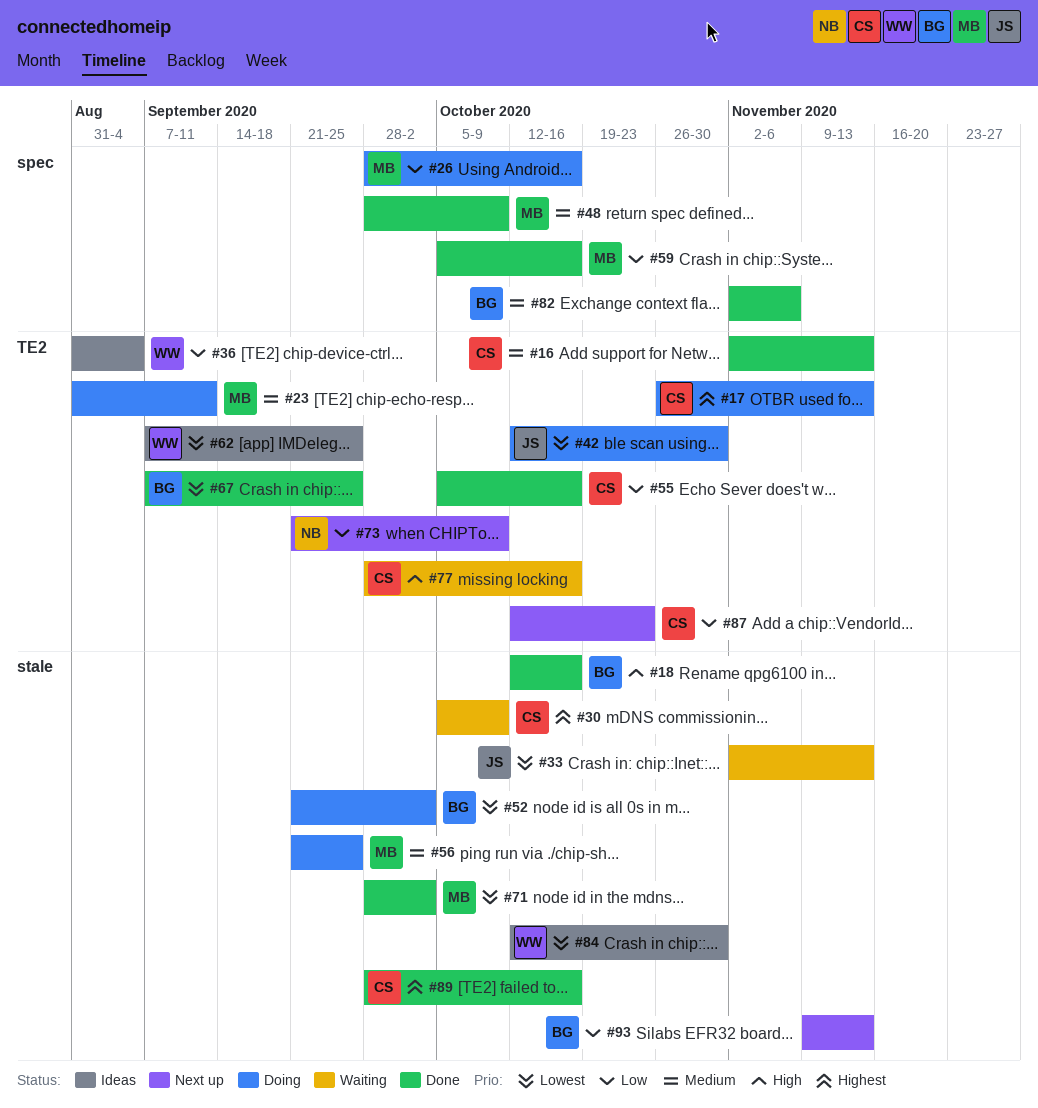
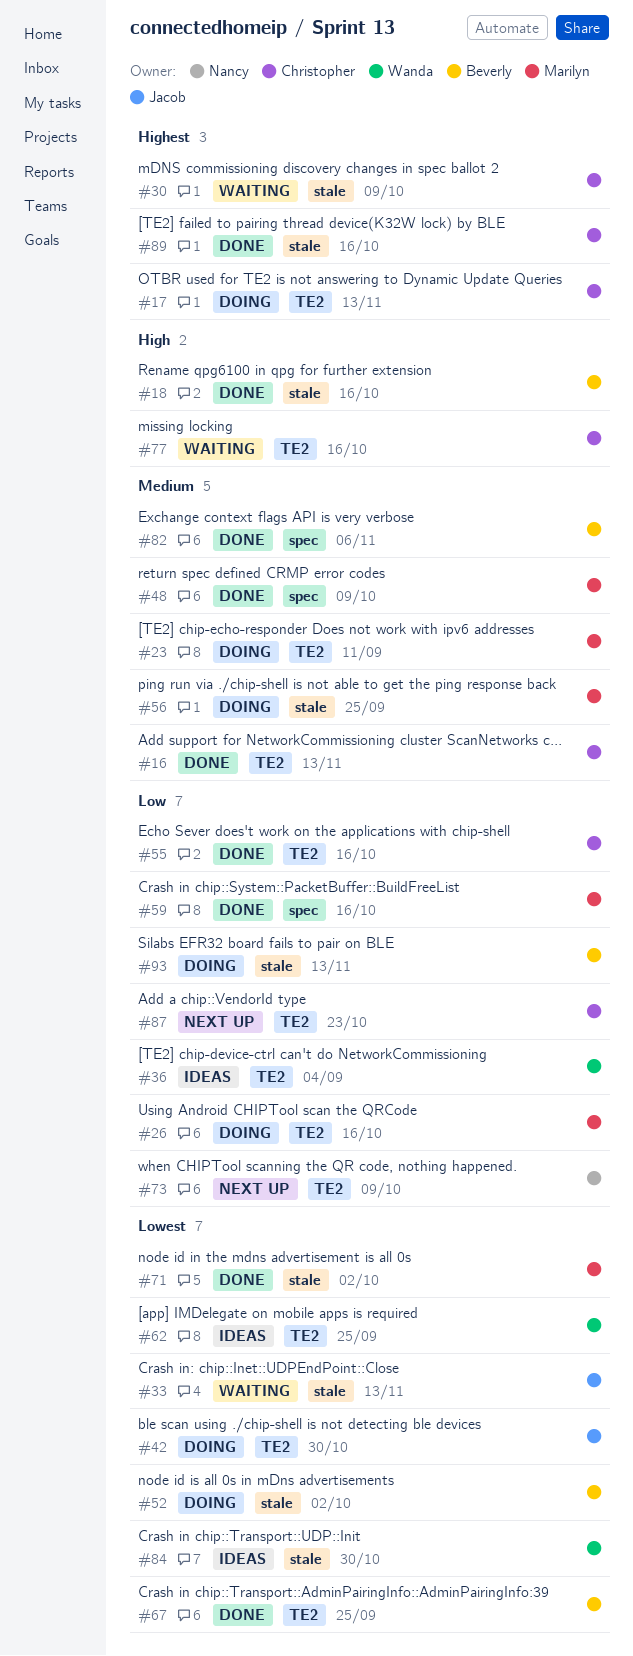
#26, label: spec -> TE2
#93, status: Next up -> Doing

